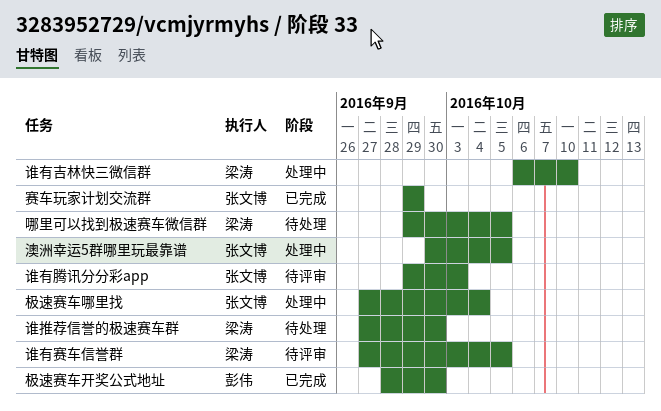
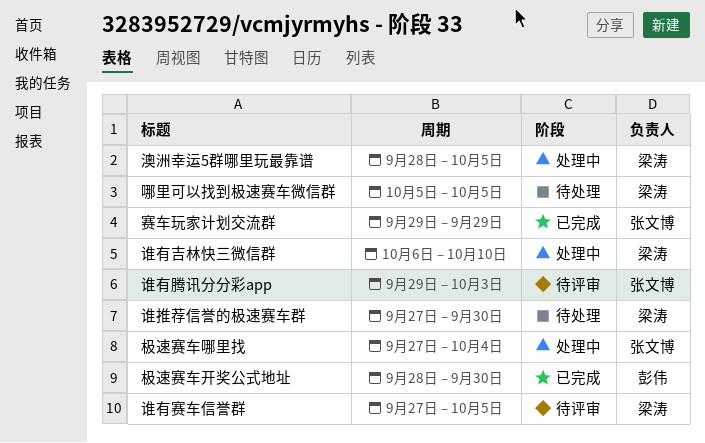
哪里可以找到极速赛车微信群, start: Sep 29 -> Oct 5
澳洲幸运5群哪里玩最靠谱, owner: 张文博 -> 梁涛
澳洲幸运5群哪里玩最靠谱, start: Sep 30 -> Sep 28

